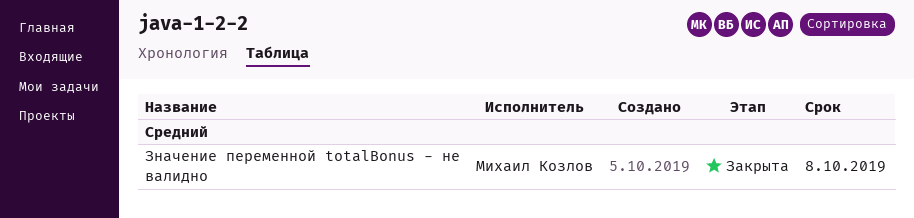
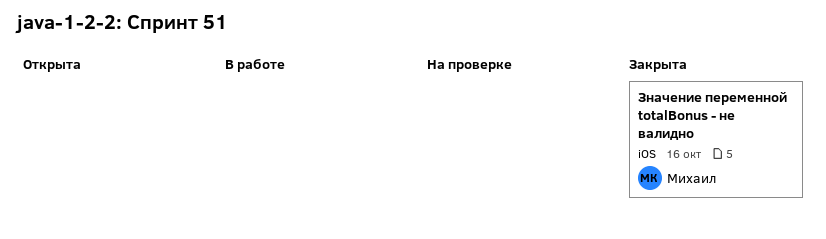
Значение переменной totalBonus - не валидно, due: Oct 8 -> Oct 16

